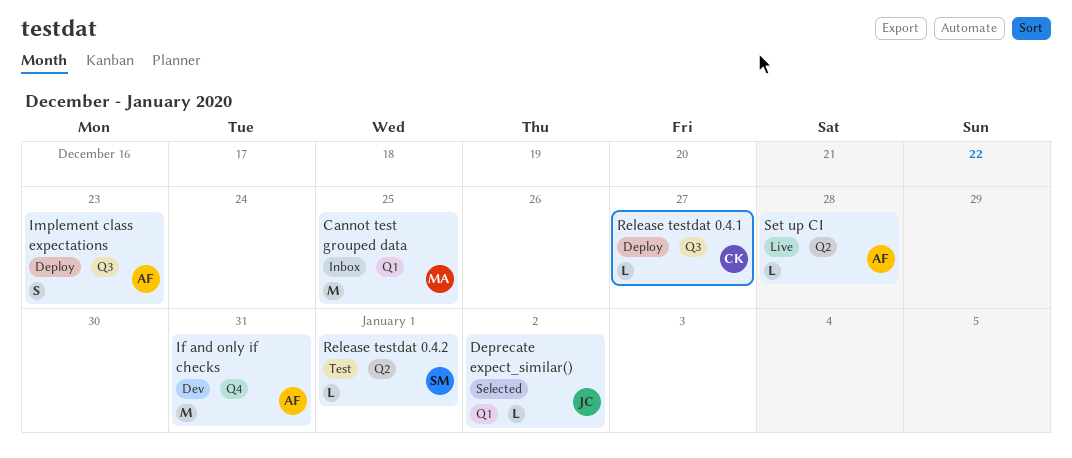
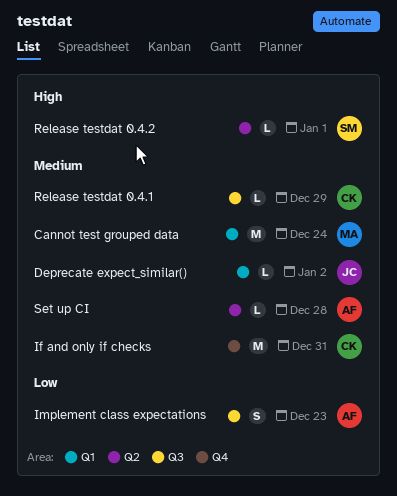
Cannot test grouped data, due: Dec 25 -> Dec 24
If and only if checks, owner: AF -> CK
Release testdat 0.4.1, due: Dec 27 -> Dec 29

